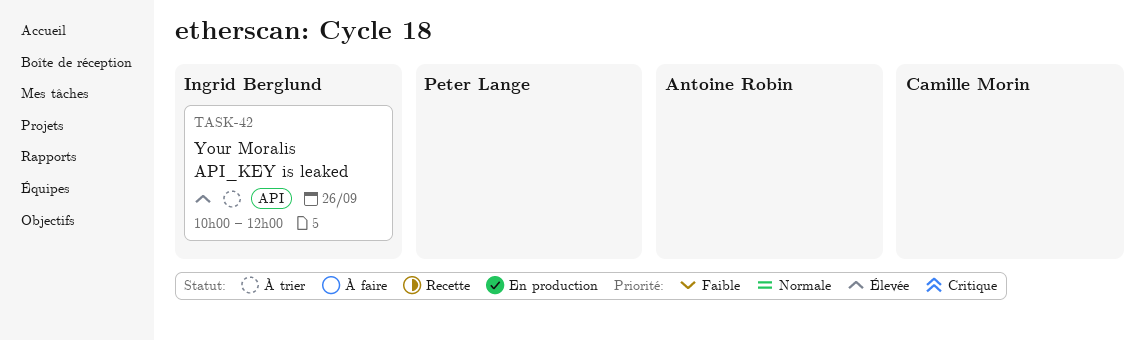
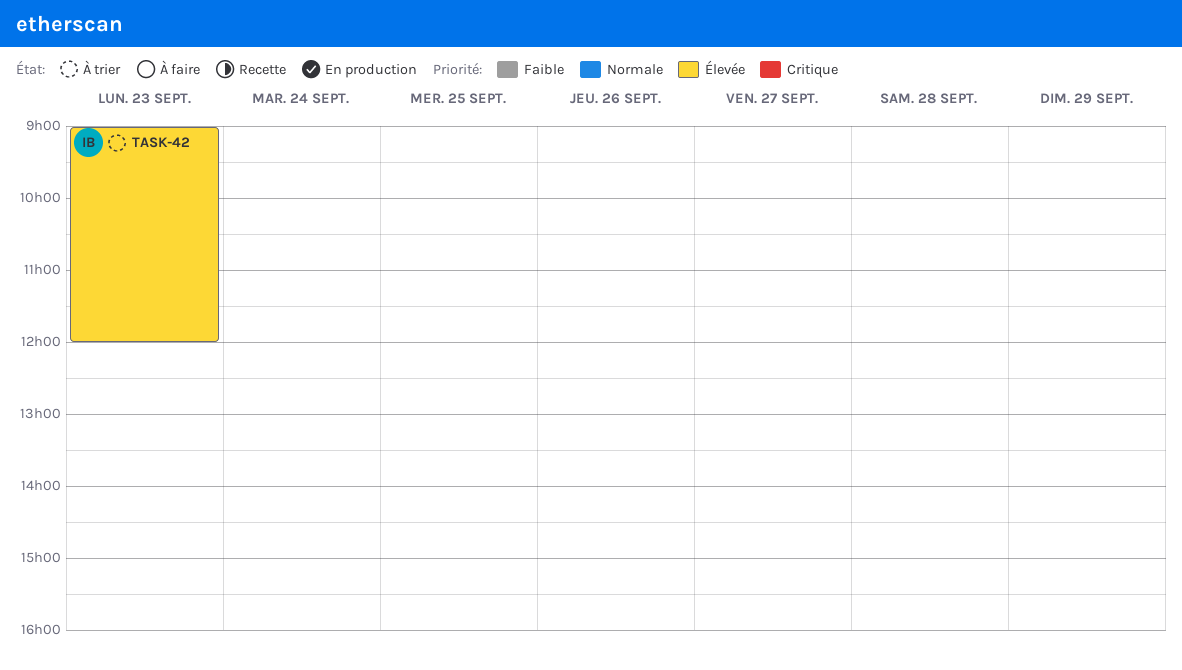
TASK-42, day: Sep 26 -> Sep 23
TASK-42, begins: 10:00 -> 09:00

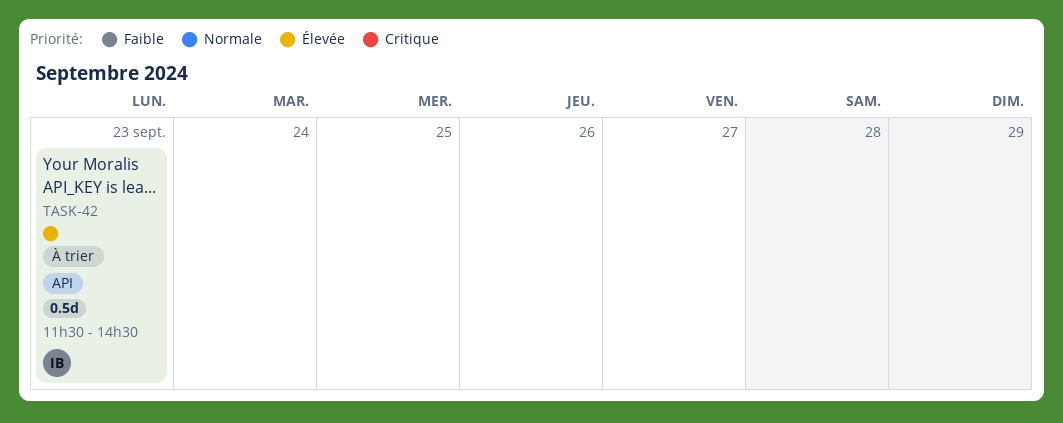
TASK-42, begins: 09:00 -> 11:30
TASK-42, ends: 12:00 -> 14:30

